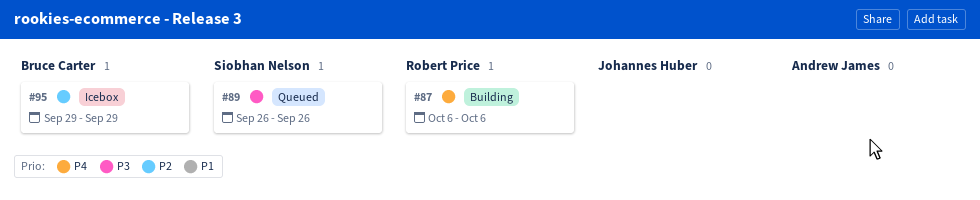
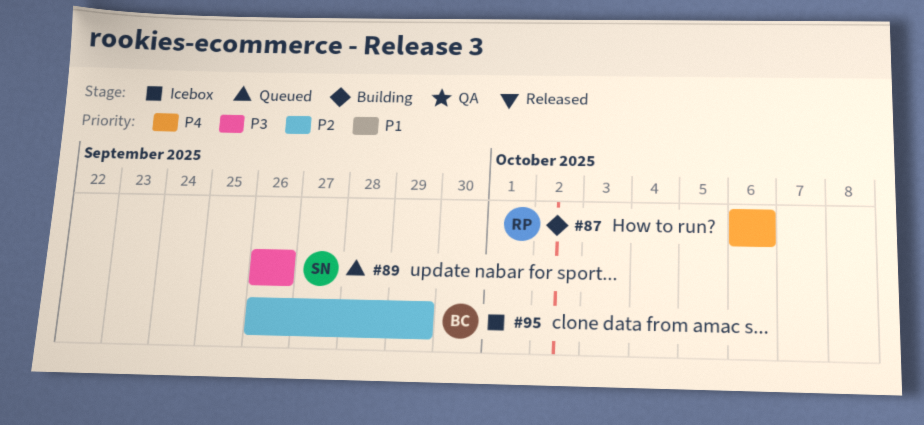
#95, start: Sep 29 -> Sep 26

